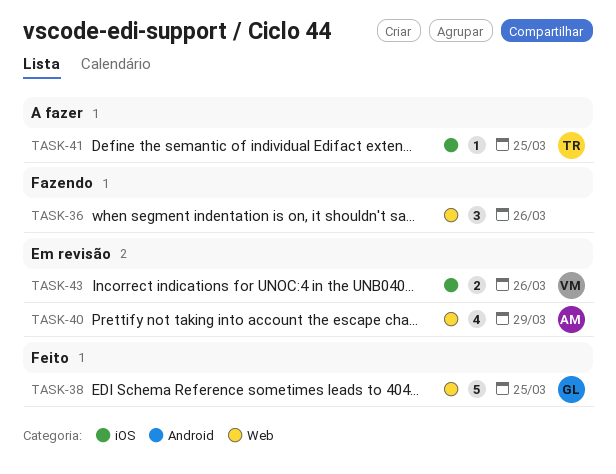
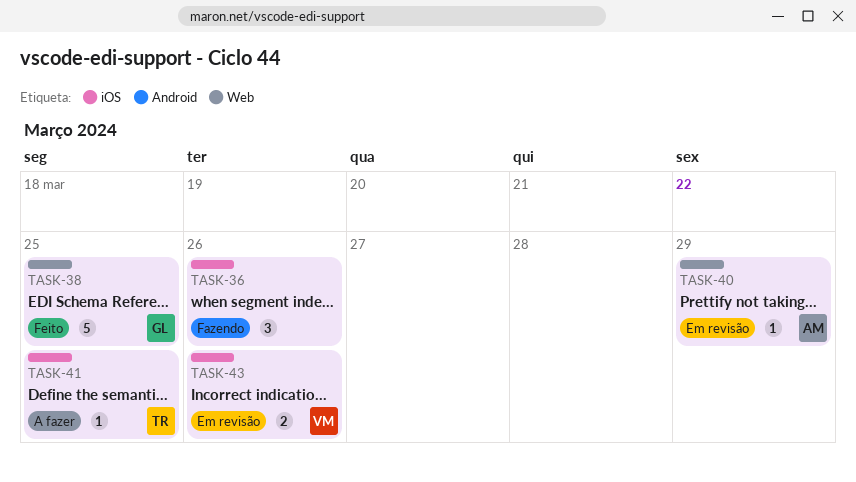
TASK-36, label: Web -> iOS
TASK-40, estimate: 4 -> 1

